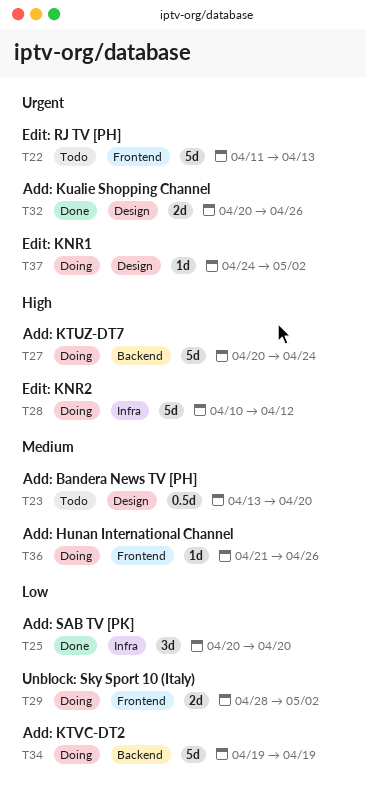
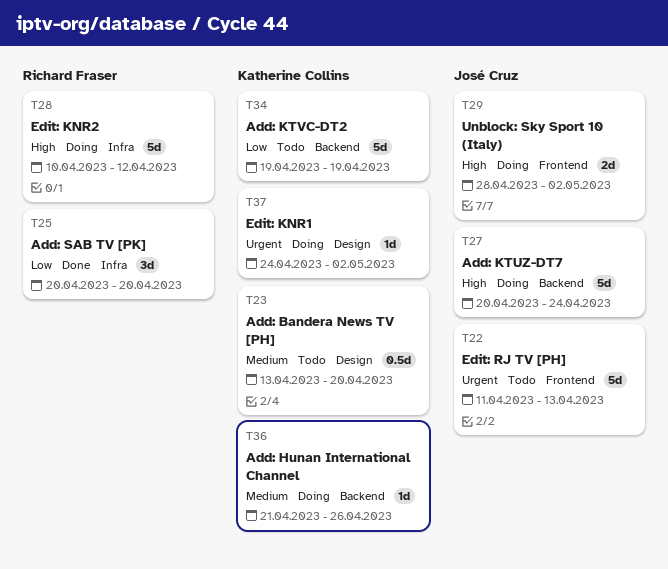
T29, priority: Low -> High
T32: present -> none
T34, status: Doing -> Todo
T36, label: Frontend -> Backend

